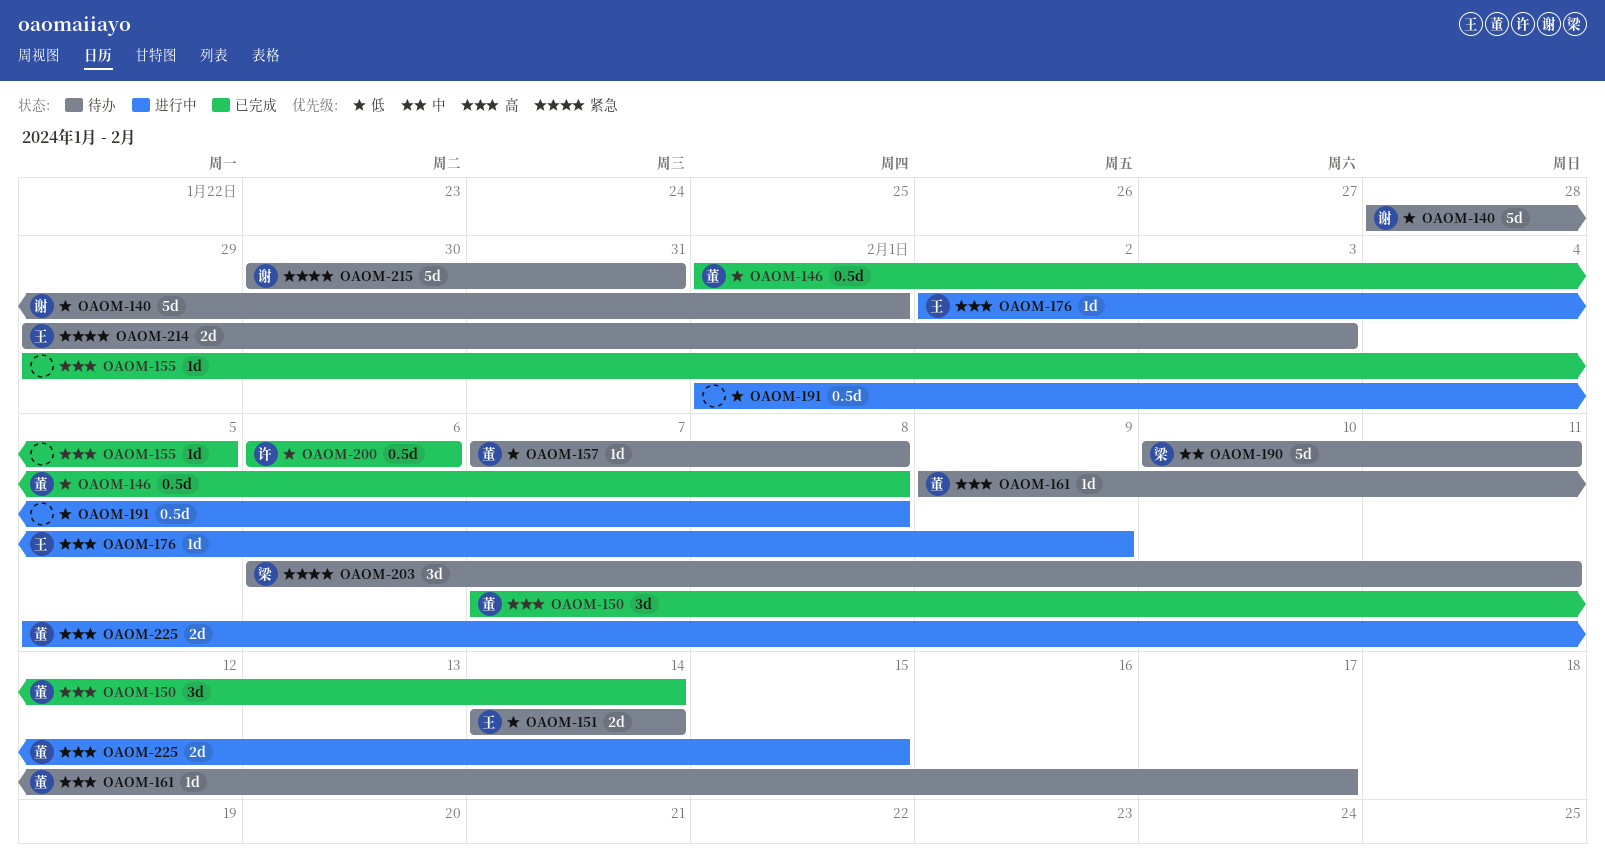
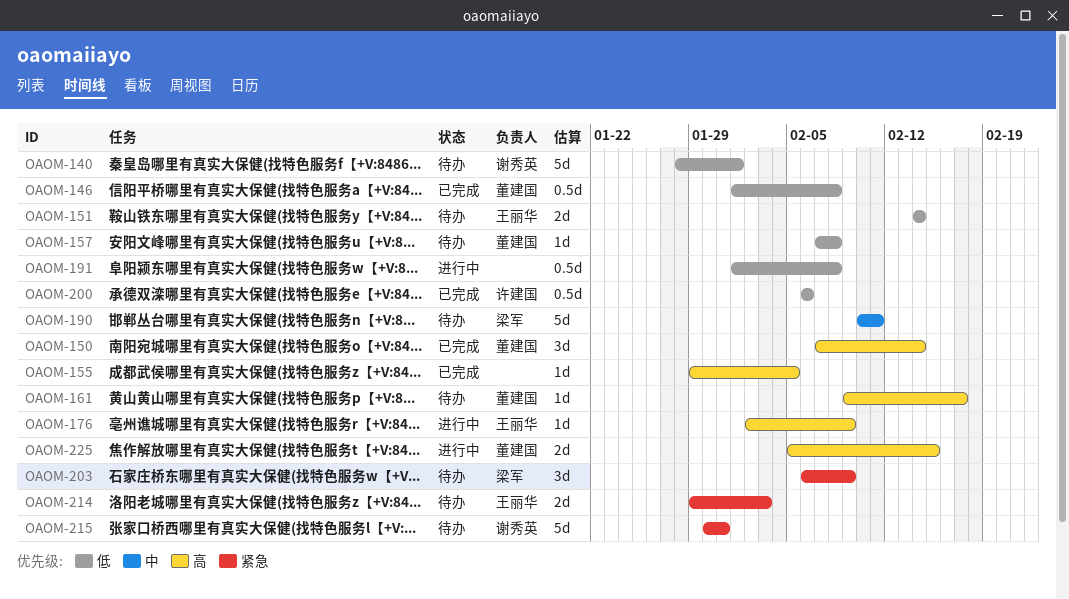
OAOM-203, due: Feb 11 -> Feb 9

